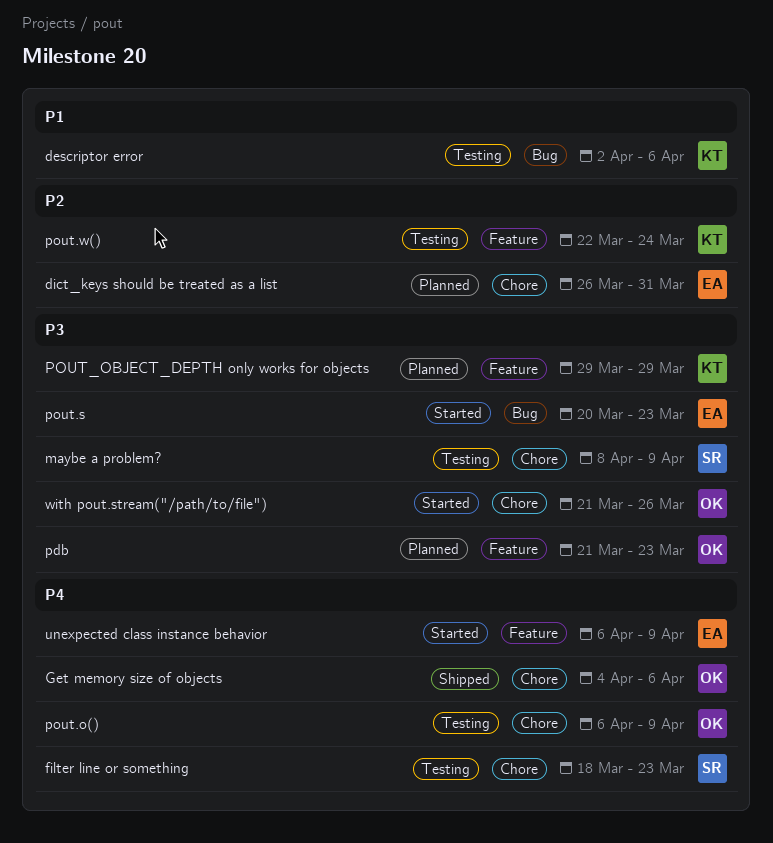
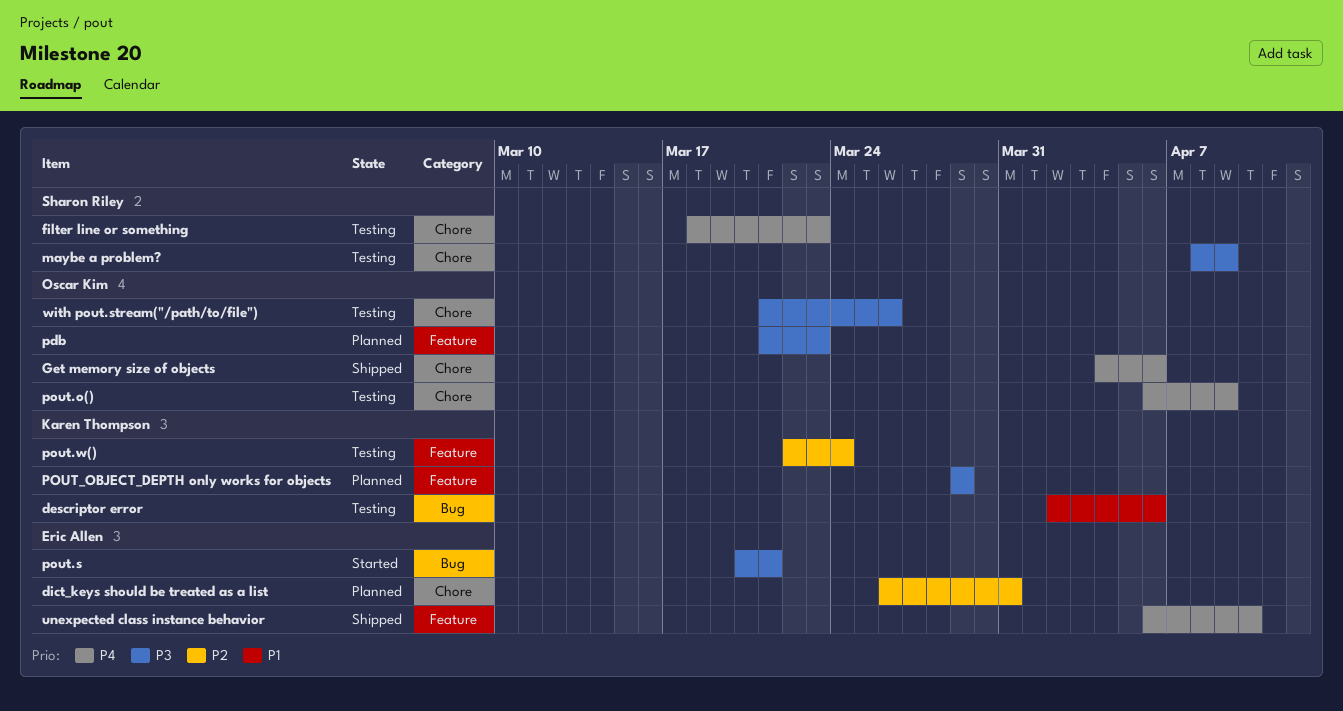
pout.s, due: Mar 23 -> Mar 21
unexpected class instance behavior, status: Started -> Shipped
unexpected class instance behavior, due: Apr 9 -> Apr 10
with pout.stream("/path/to/file"), status: Started -> Testing

